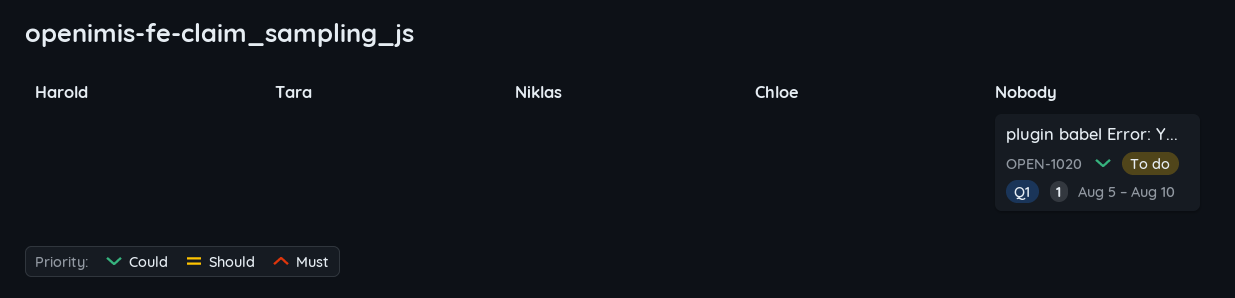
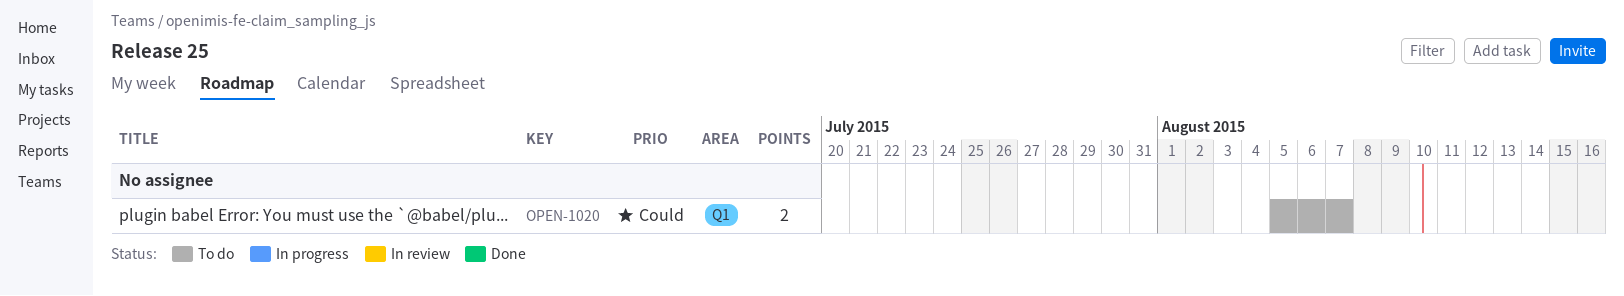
OPEN-1020, estimate: 1 -> 2
OPEN-1020, due: Aug 10 -> Aug 7

